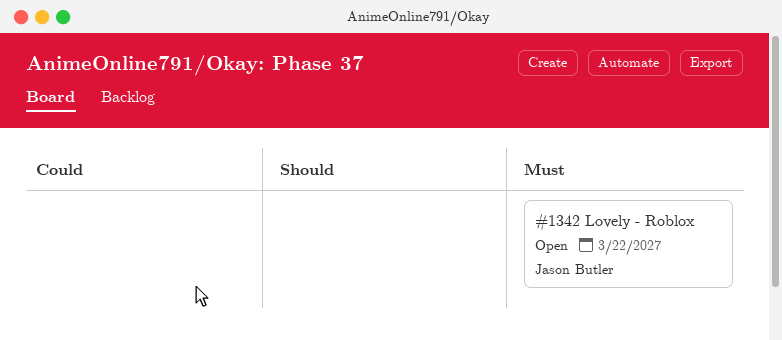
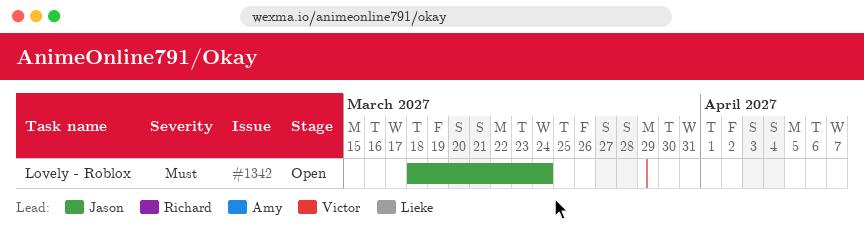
#1342, due: Mar 22 -> Mar 24

